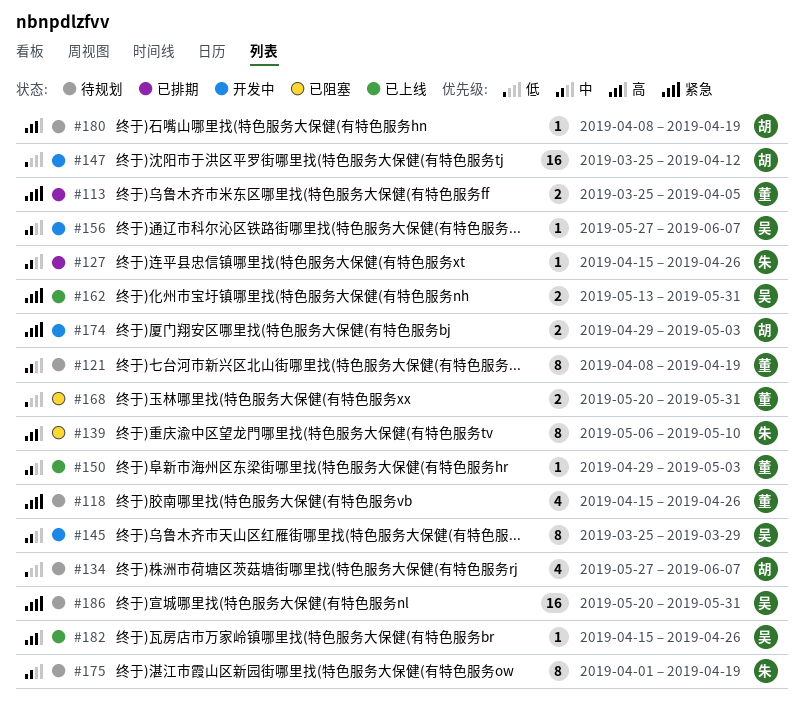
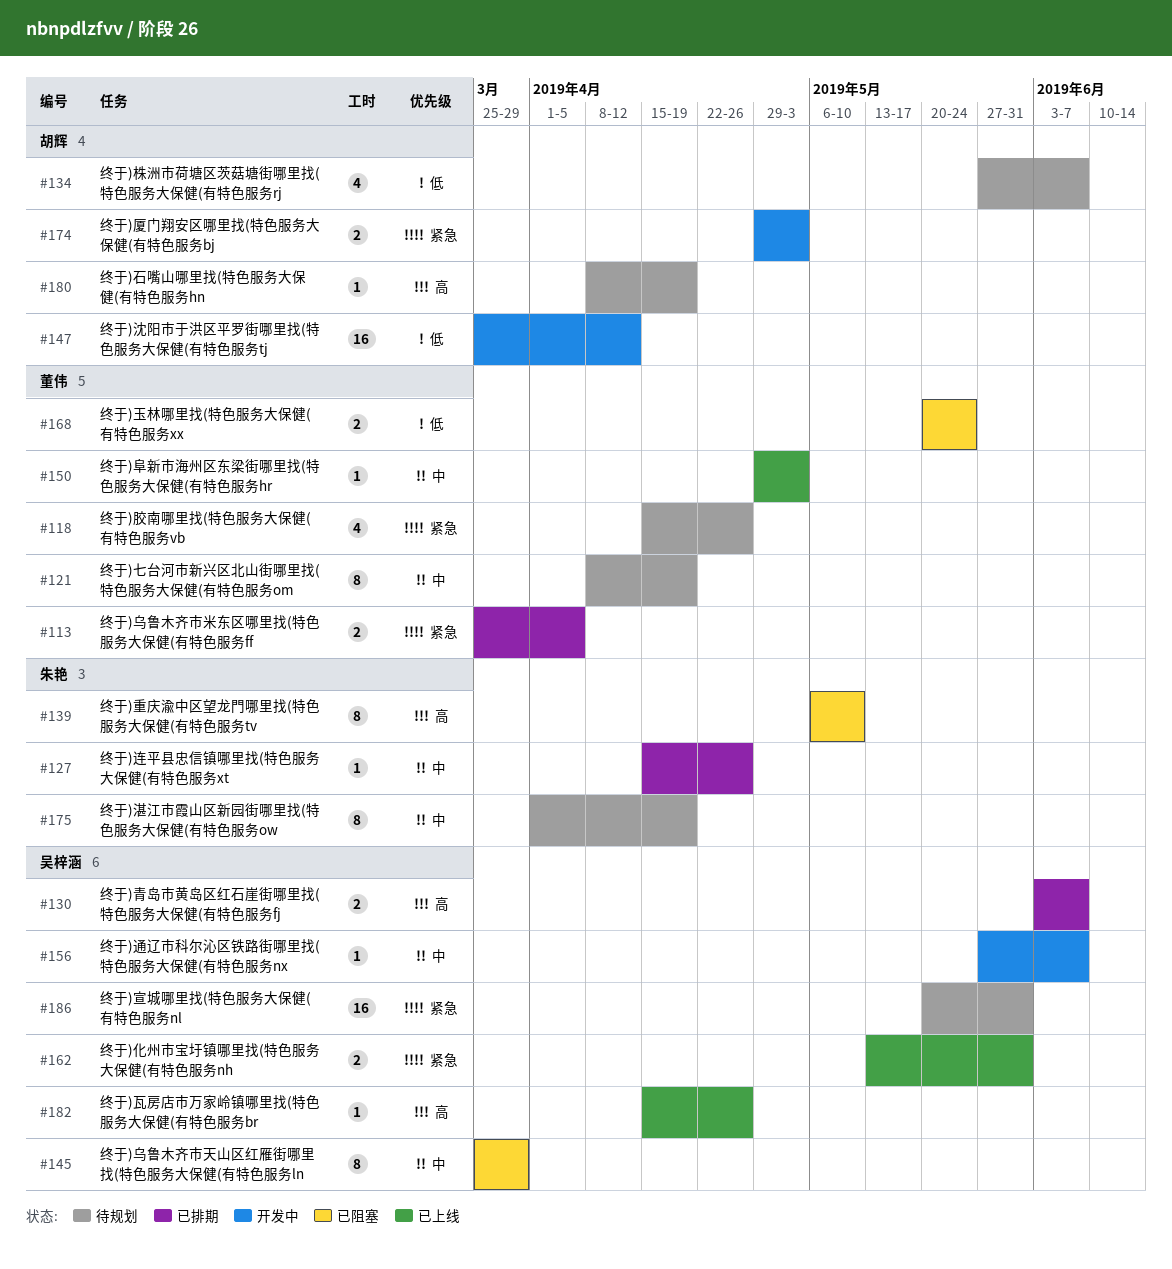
#130: none -> present
#145, status: 开发中 -> 已阻塞
#168, due: May 31 -> May 24

